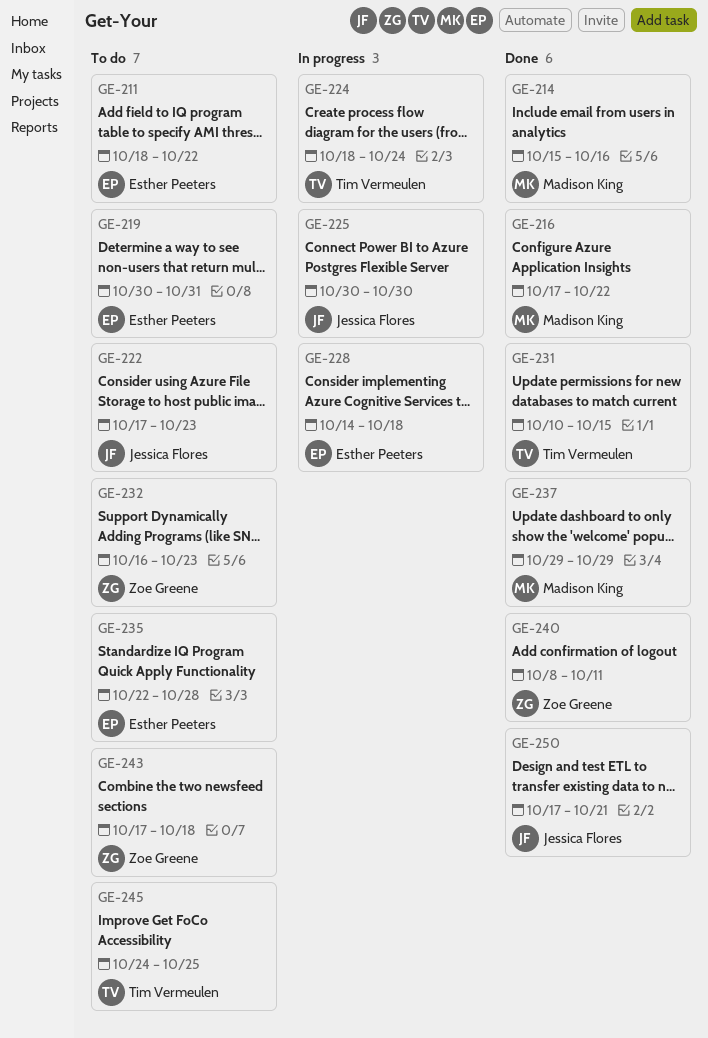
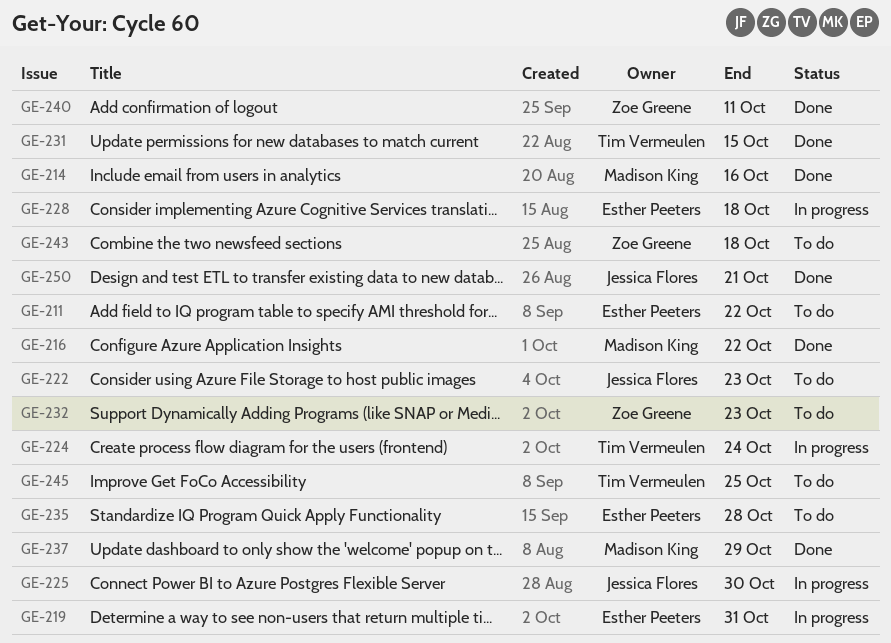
GE-219, status: To do -> In progress

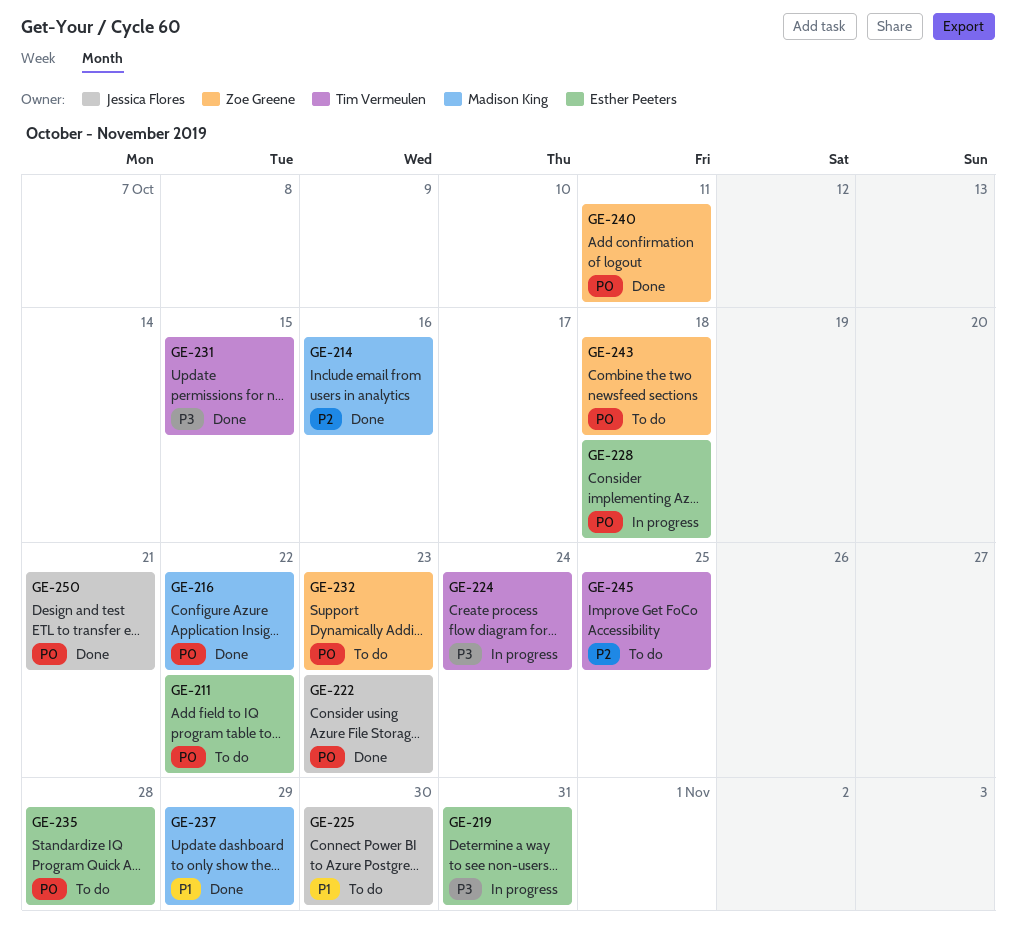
GE-222, status: To do -> Done
GE-225, status: In progress -> To do

